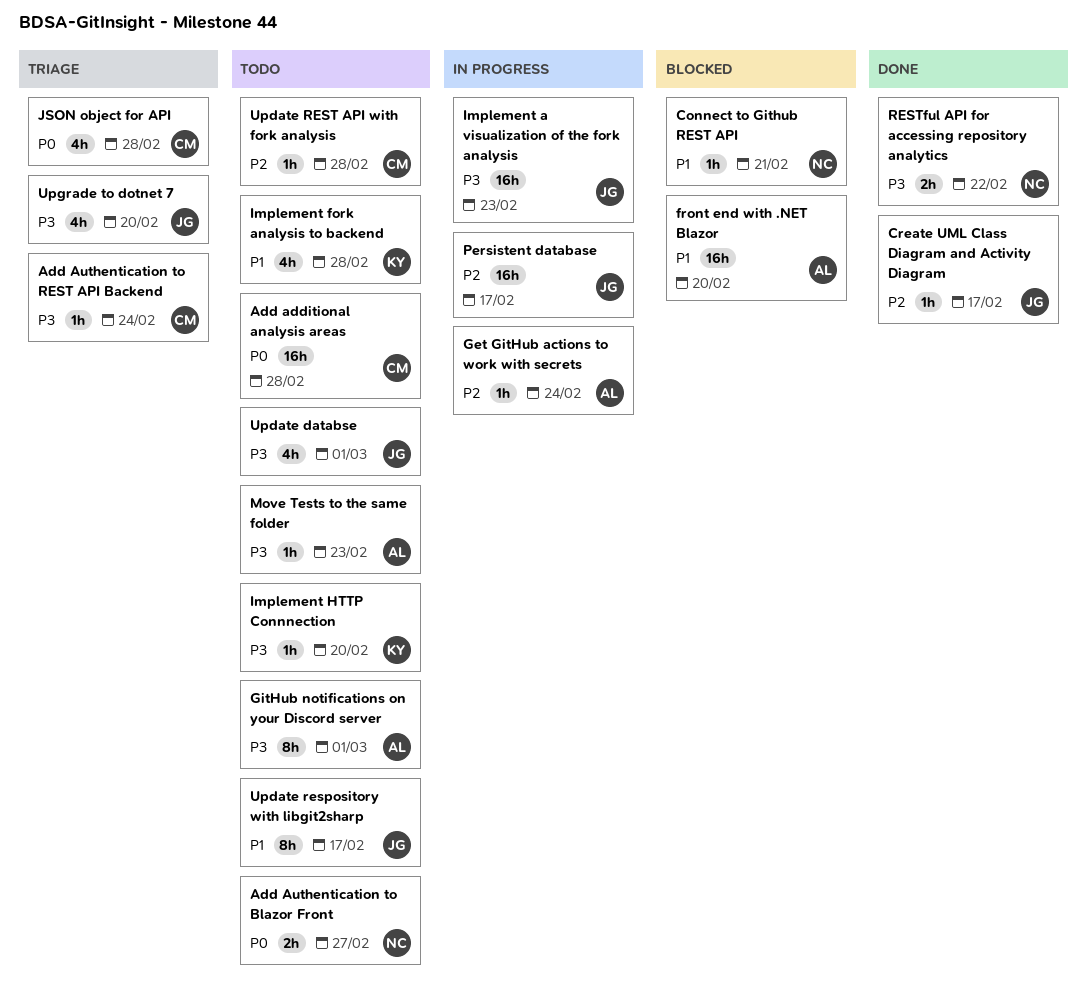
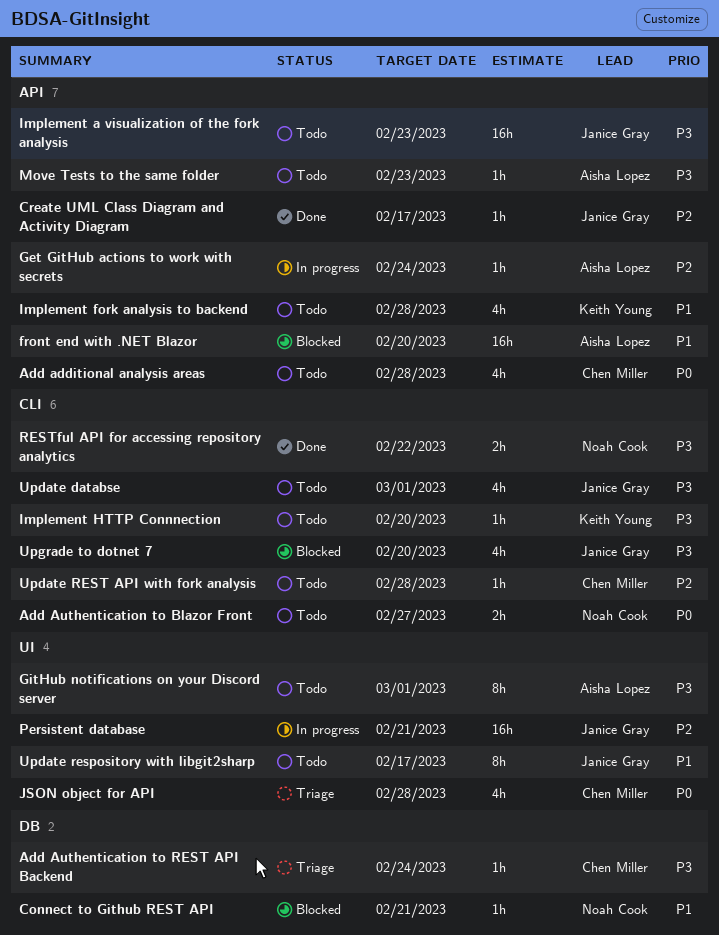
Add additional analysis areas, estimate: 16h -> 4h
Implement a visualization of the fork analysis, status: In progress -> Todo
Persistent database, due: Feb 17 -> Feb 21
Upgrade to dotnet 7, status: Triage -> Blocked

